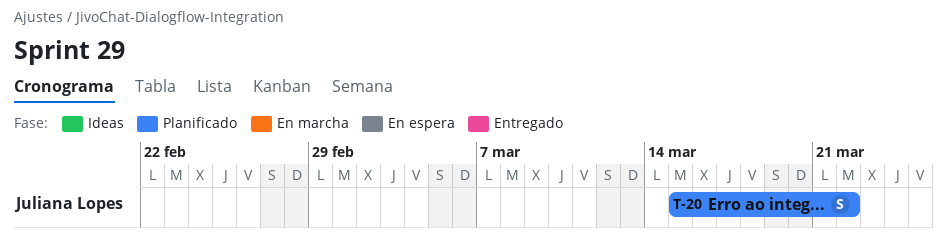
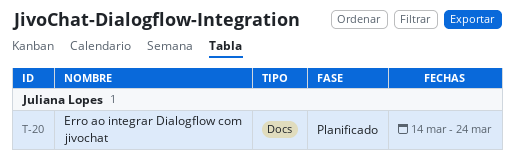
T-20, start: Mar 15 -> Mar 14
T-20, due: Mar 22 -> Mar 24

